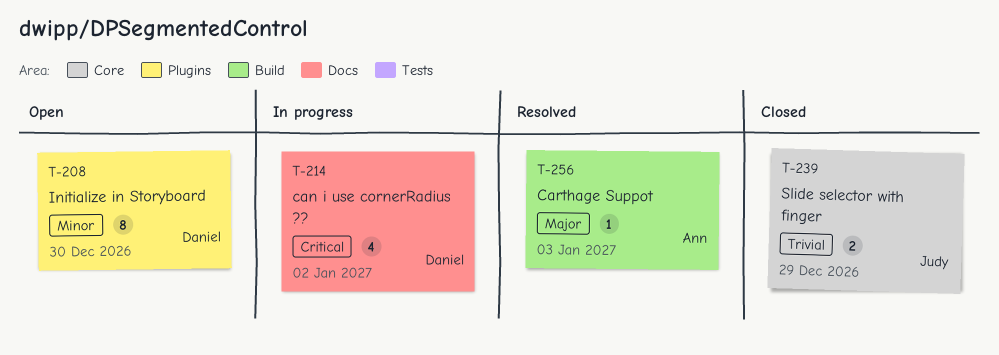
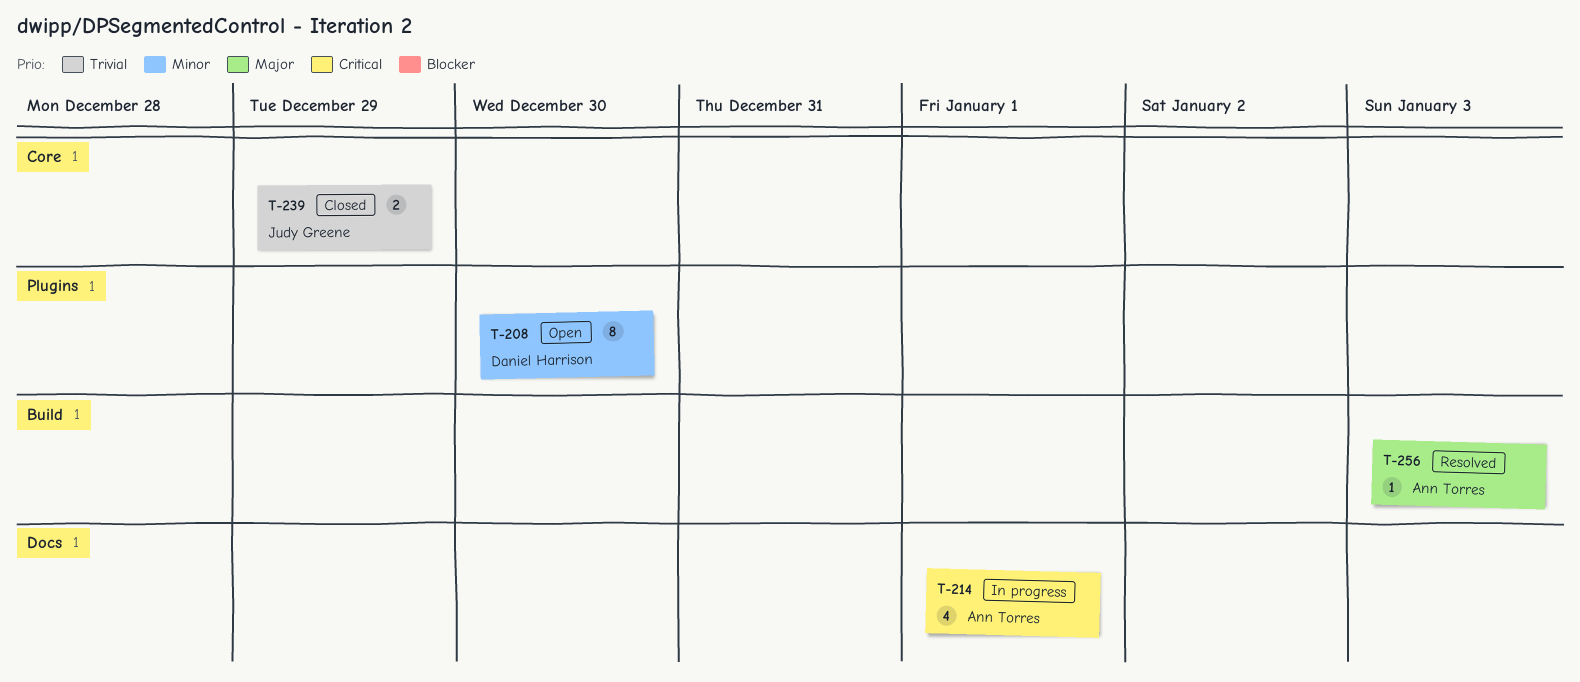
T-214, owner: Daniel Harrison -> Ann Torres
T-214, due: Jan 2 -> Jan 1

